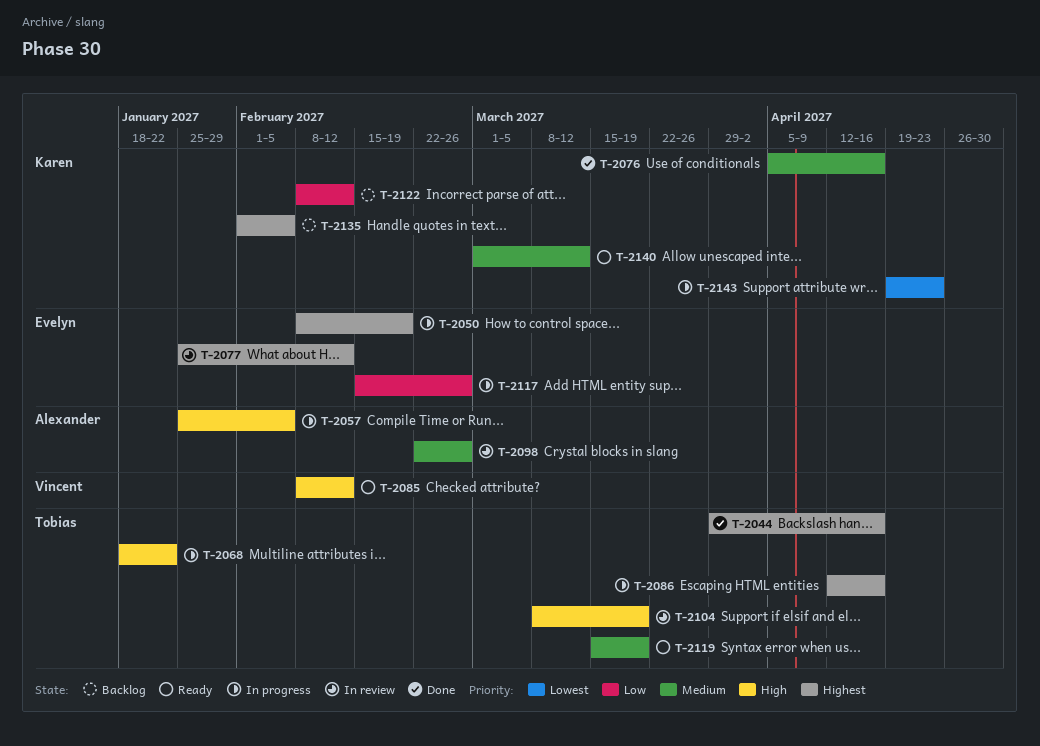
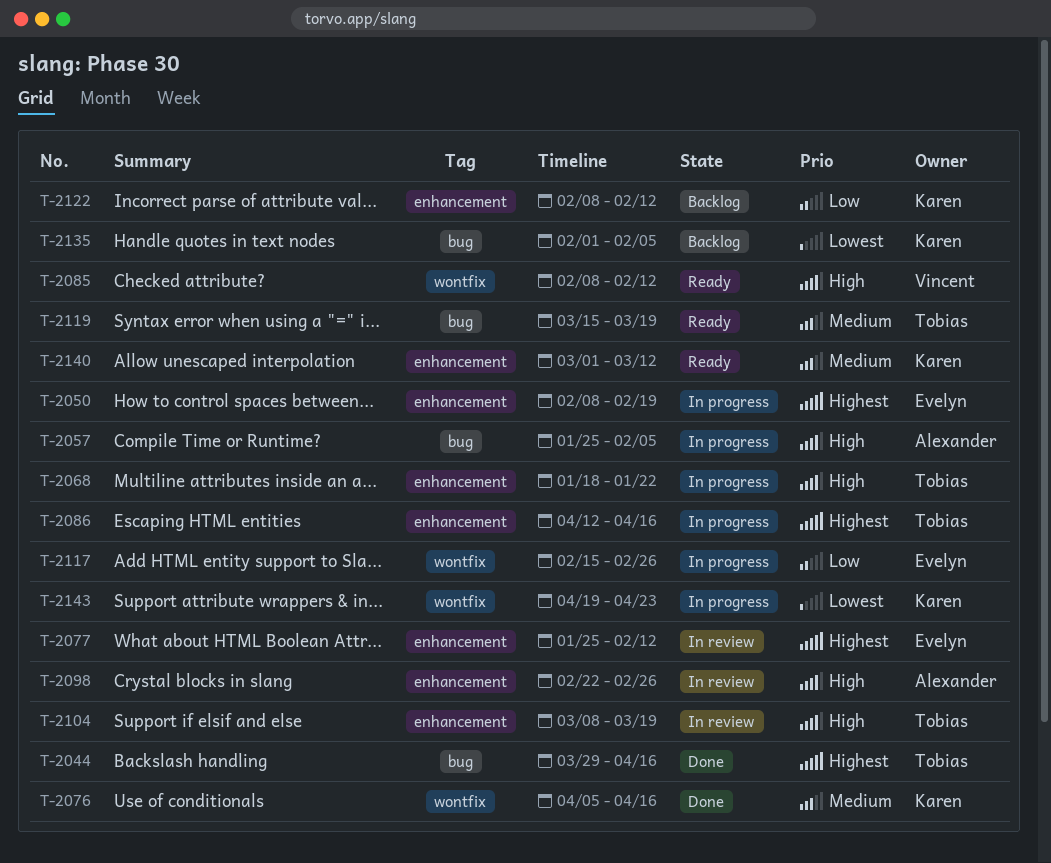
T-2098, priority: Medium -> High
T-2135, priority: Highest -> Lowest

